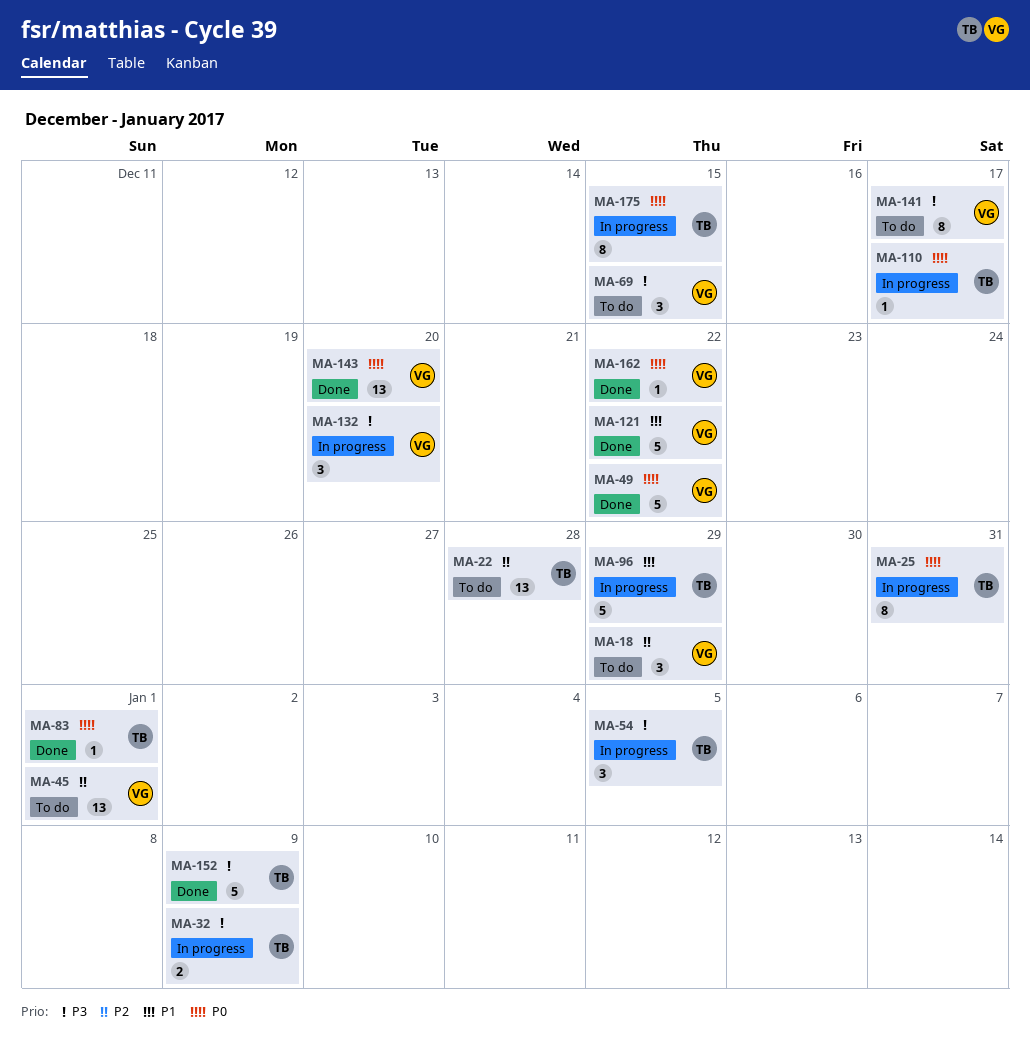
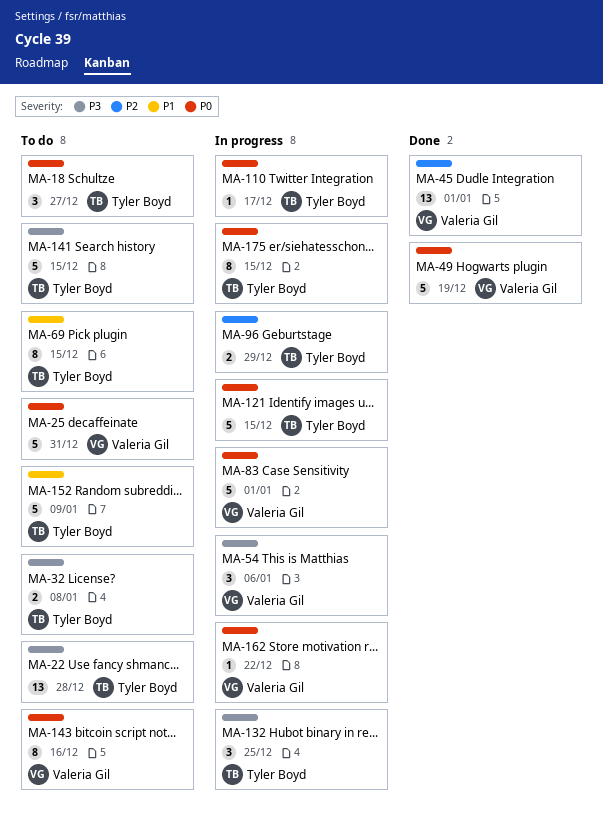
MA-18, owner: Valeria Gil -> Tyler Boyd
MA-18, priority: P2 -> P0
MA-18, due: Dec 29 -> Dec 27
MA-22, priority: P2 -> P3
MA-25, status: In progress -> To do
MA-25, owner: Tyler Boyd -> Valeria Gil
MA-25, estimate: 8 -> 5
MA-32, status: In progress -> To do
MA-32, due: Jan 9 -> Jan 8
MA-45, status: To do -> Done
MA-49, due: Dec 22 -> Dec 19
MA-54, owner: Tyler Boyd -> Valeria Gil
MA-54, due: Jan 5 -> Jan 6
MA-69, owner: Valeria Gil -> Tyler Boyd
MA-69, priority: P3 -> P1
MA-69, estimate: 3 -> 8
MA-83, status: Done -> In progress
MA-83, owner: Tyler Boyd -> Valeria Gil
MA-83, estimate: 1 -> 5
MA-96, priority: P1 -> P2
MA-96, estimate: 5 -> 2
MA-121, status: Done -> In progress
MA-121, owner: Valeria Gil -> Tyler Boyd
MA-121, priority: P1 -> P0
MA-121, due: Dec 22 -> Dec 15
MA-132, owner: Valeria Gil -> Tyler Boyd
MA-132, due: Dec 20 -> Dec 25
MA-141, owner: Valeria Gil -> Tyler Boyd
MA-141, estimate: 8 -> 5
MA-141, due: Dec 17 -> Dec 15
MA-143, status: Done -> To do
MA-143, estimate: 13 -> 8
MA-143, due: Dec 20 -> Dec 16
MA-152, status: Done -> To do
MA-152, priority: P3 -> P1
MA-162, status: Done -> In progress

